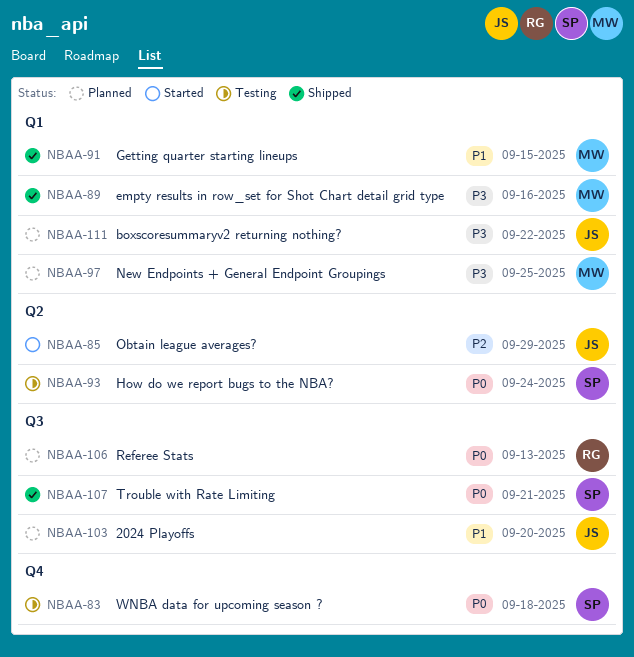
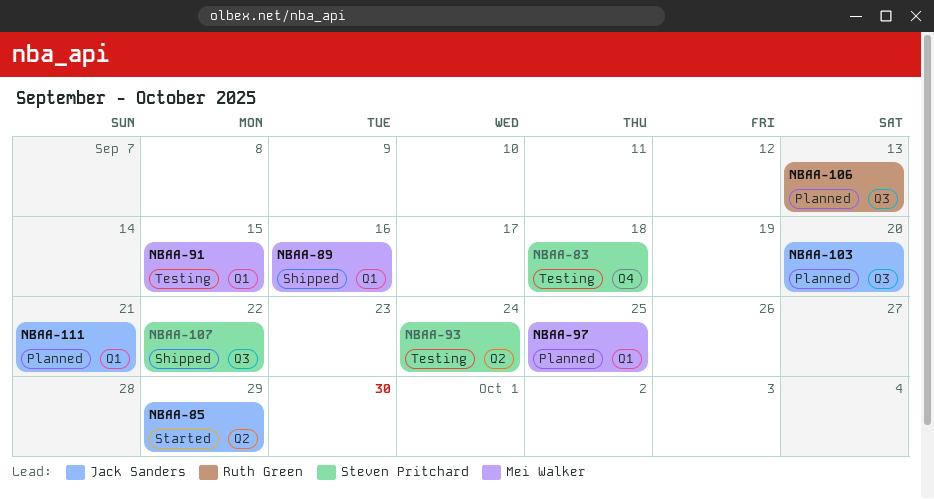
NBAA-91, status: Shipped -> Testing
NBAA-107, due: Sep 21 -> Sep 22
NBAA-111, due: Sep 22 -> Sep 21

